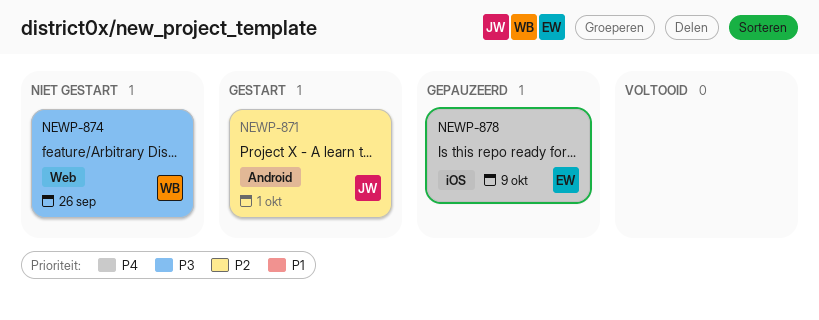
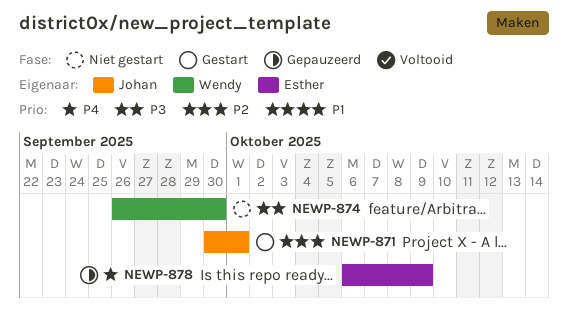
NEWP-874, due: Sep 26 -> Sep 30

